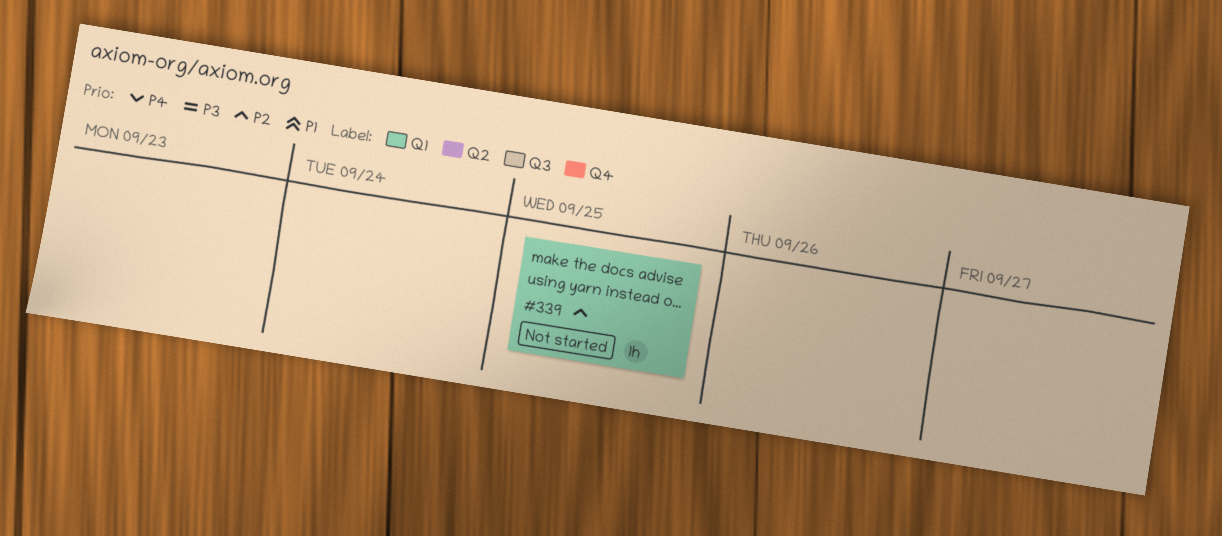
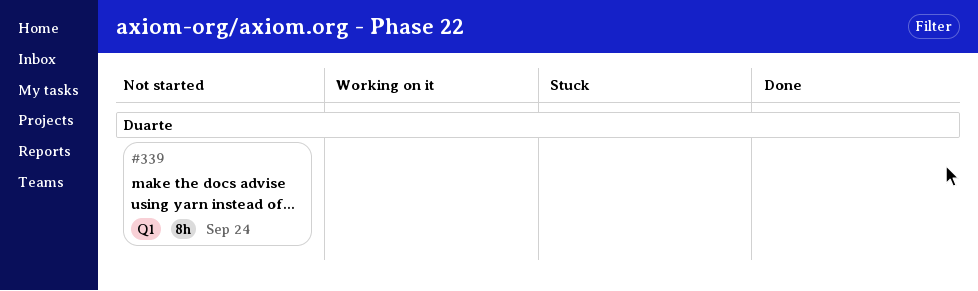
#339, estimate: 1h -> 8h
#339, due: Sep 25 -> Sep 24

